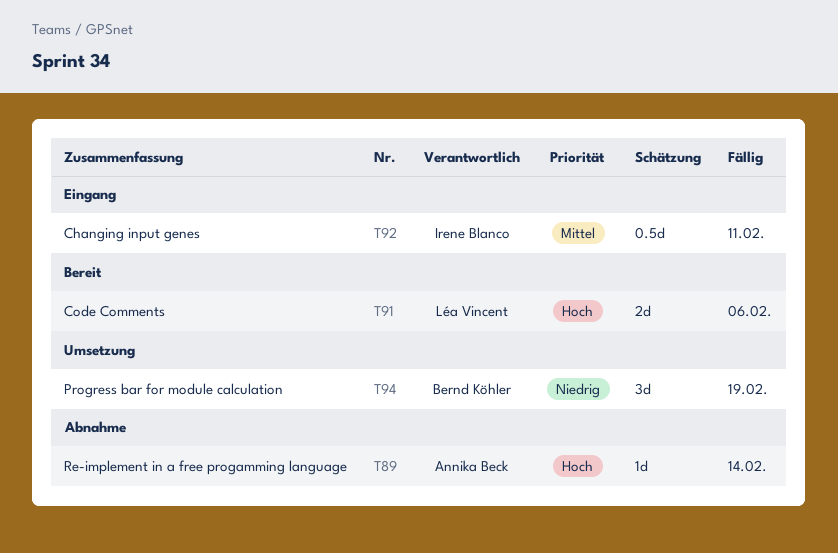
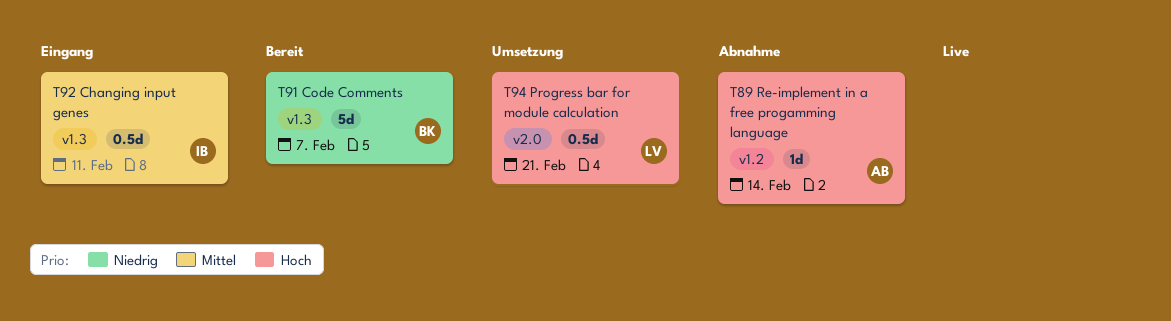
T91, owner: Léa Vincent -> Bernd Köhler
T91, priority: Hoch -> Niedrig
T91, estimate: 2d -> 5d
T91, due: Feb 6 -> Feb 7
T94, owner: Bernd Köhler -> Léa Vincent
T94, priority: Niedrig -> Hoch
T94, estimate: 3d -> 0.5d
T94, due: Feb 19 -> Feb 21

